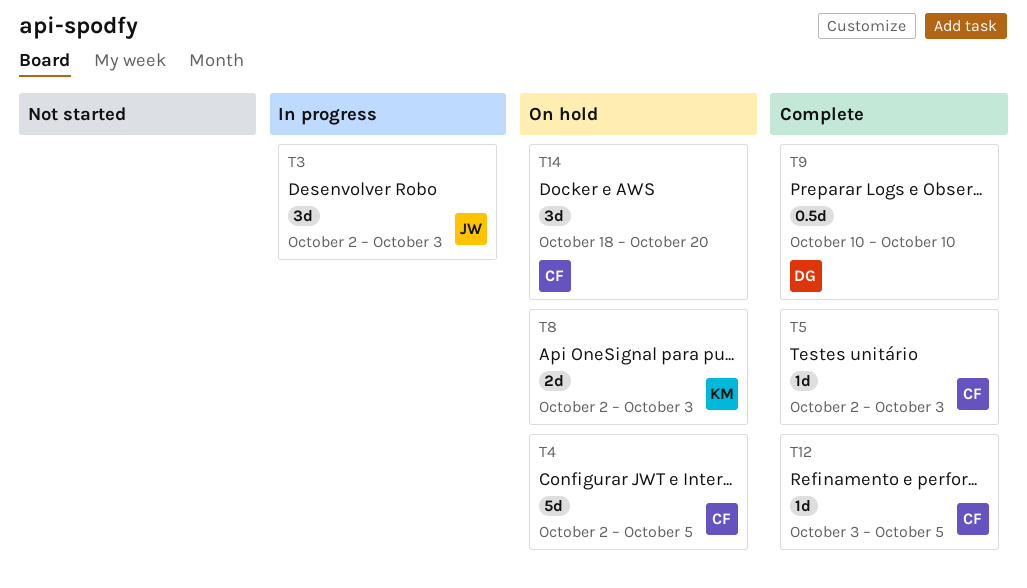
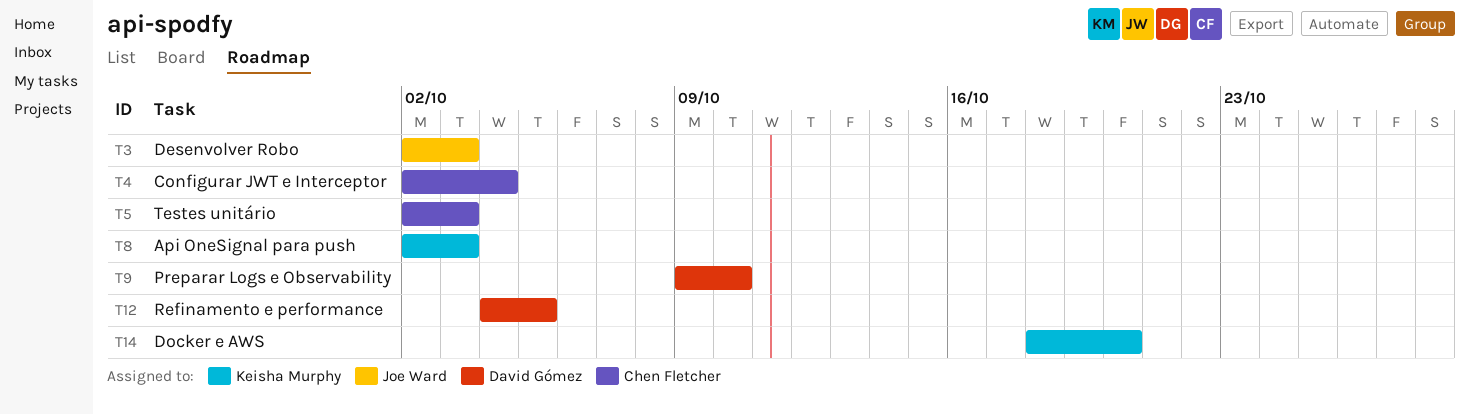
T4, due: Oct 5 -> Oct 4
T9, start: Oct 10 -> Oct 9
T12, owner: Chen Fletcher -> David Gómez
T12, start: Oct 3 -> Oct 4
T14, owner: Chen Fletcher -> Keisha Murphy

